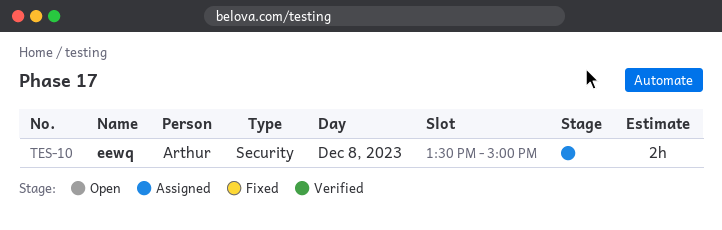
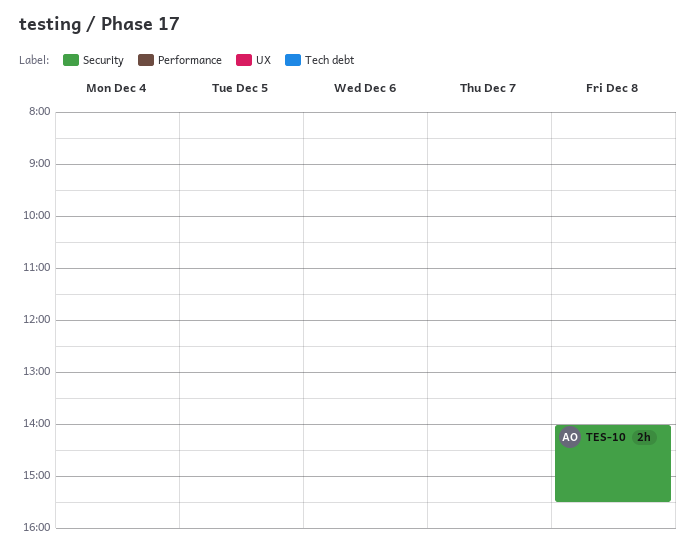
TES-10, begins: 13:30 -> 14:00
TES-10, ends: 15:00 -> 15:30

